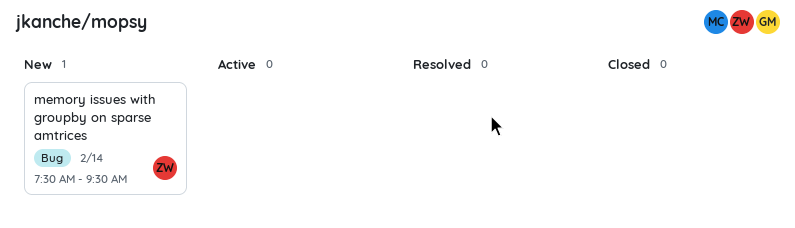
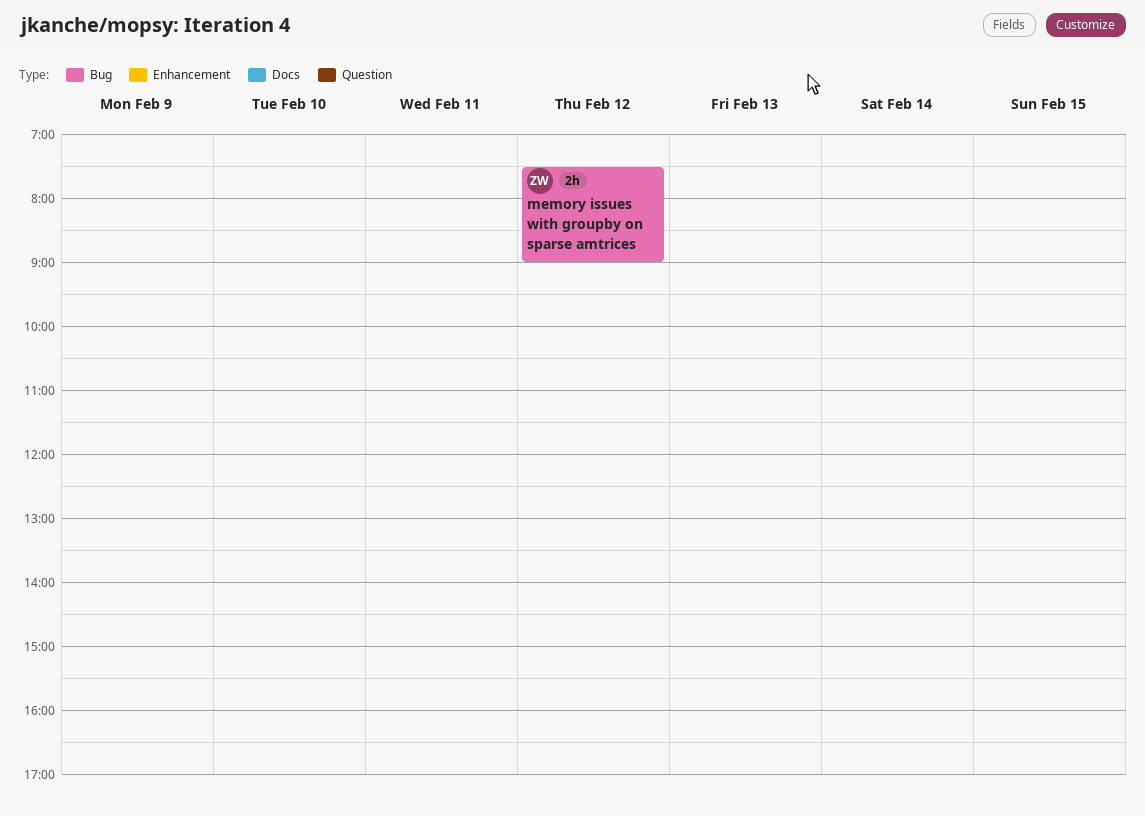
memory issues with groupby on sparse amtrices, day: Feb 14 -> Feb 12
memory issues with groupby on sparse amtrices, ends: 09:30 -> 09:00

